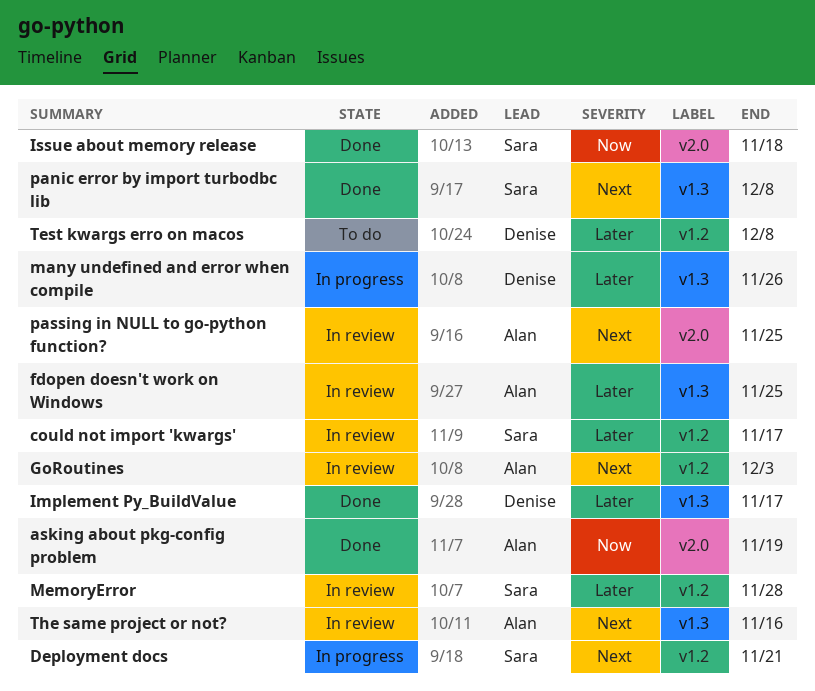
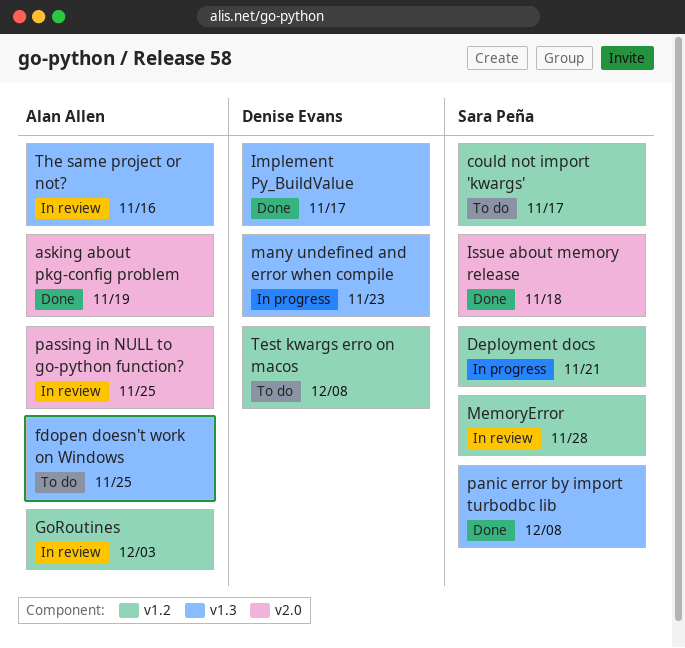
could not import 'kwargs', status: In review -> To do
fdopen doesn't work on Windows, status: In review -> To do
many undefined and error when compile, due: Nov 26 -> Nov 23

